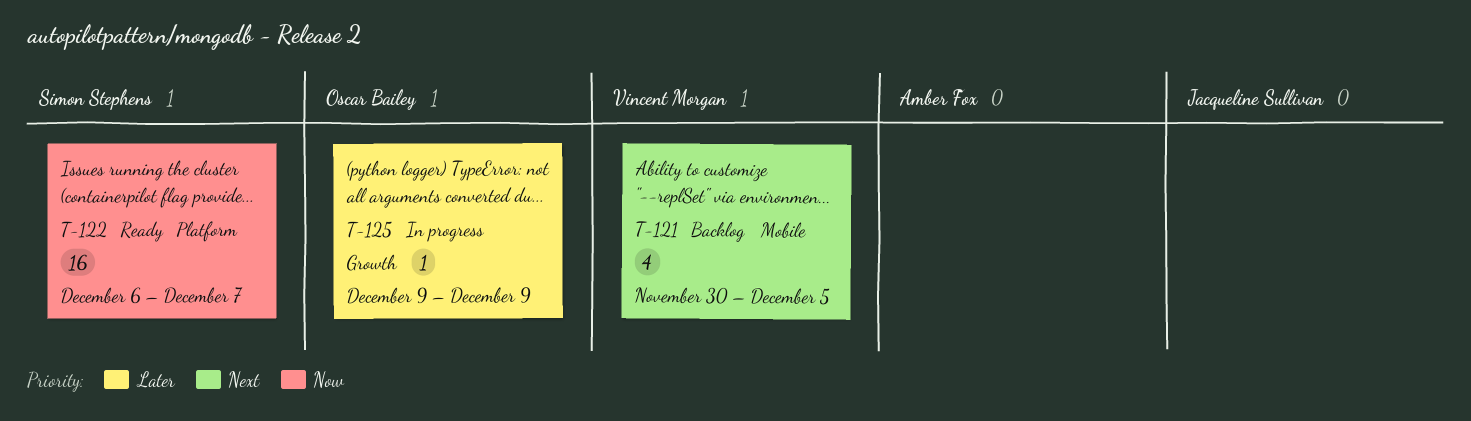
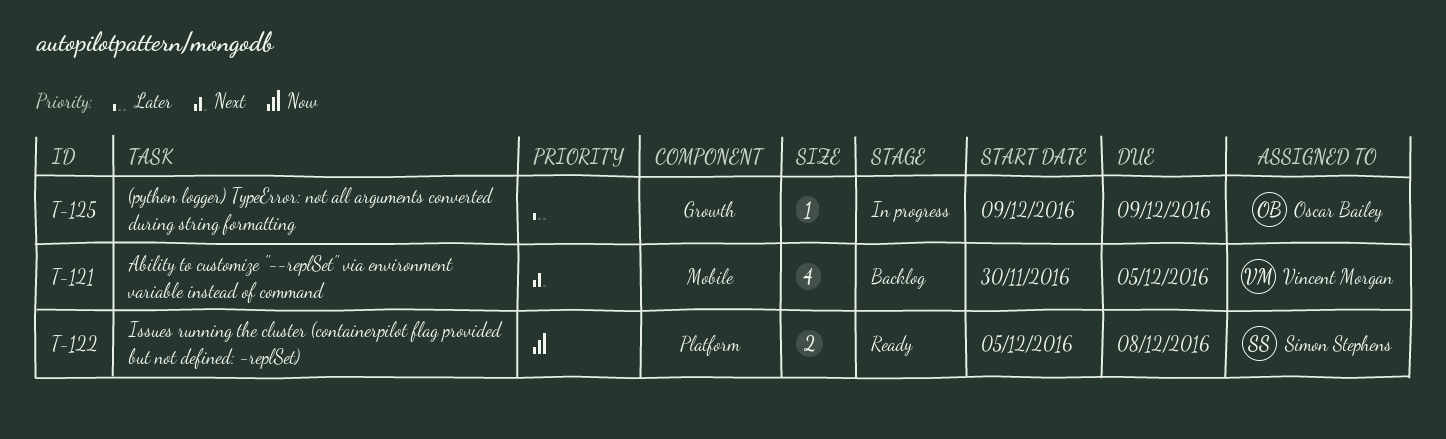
T-122, estimate: 16 -> 2
T-122, start: Dec 6 -> Dec 5
T-122, due: Dec 7 -> Dec 8

